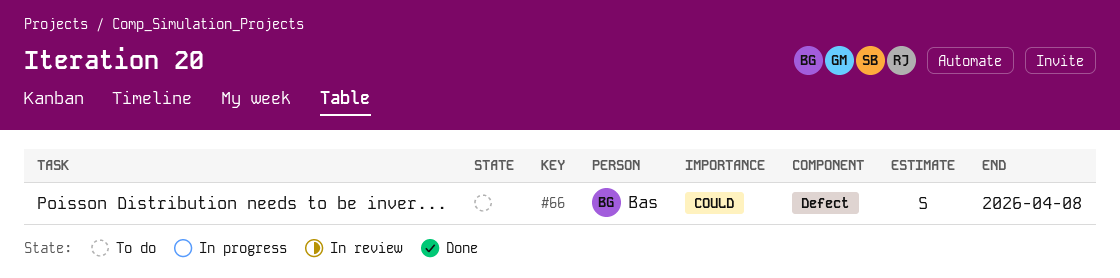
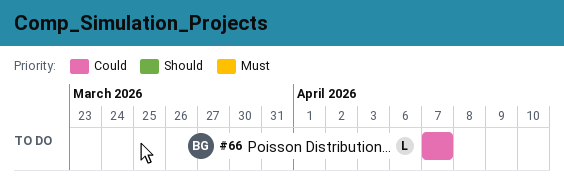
#66, estimate: S -> L
#66, due: Apr 8 -> Apr 7

